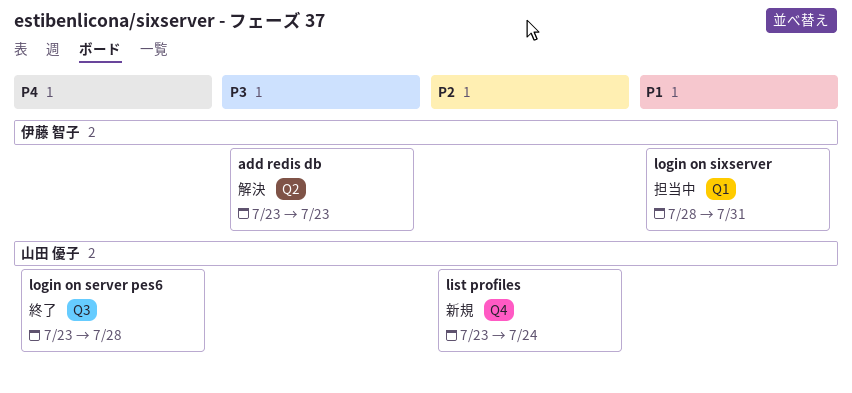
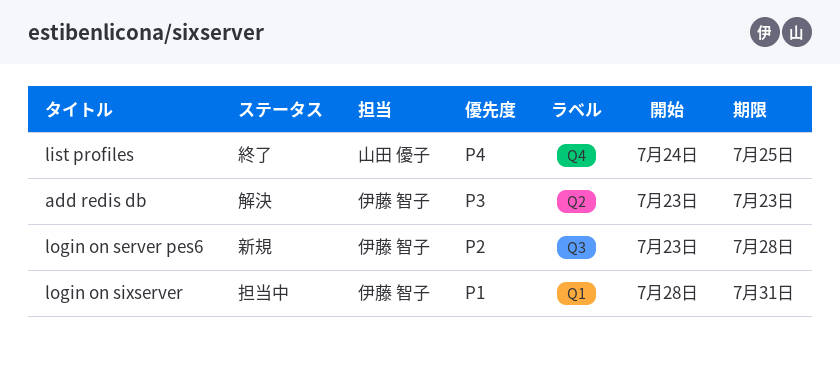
list profiles, status: 新規 -> 終了
list profiles, priority: P2 -> P4
list profiles, start: Jul 23 -> Jul 24
list profiles, due: Jul 24 -> Jul 25
login on server pes6, status: 終了 -> 新規
login on server pes6, owner: 山田 優子 -> 伊藤 智子
login on server pes6, priority: P4 -> P2

